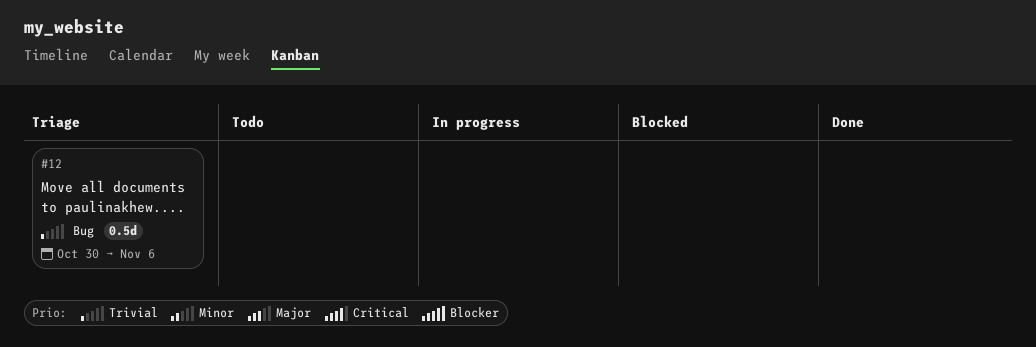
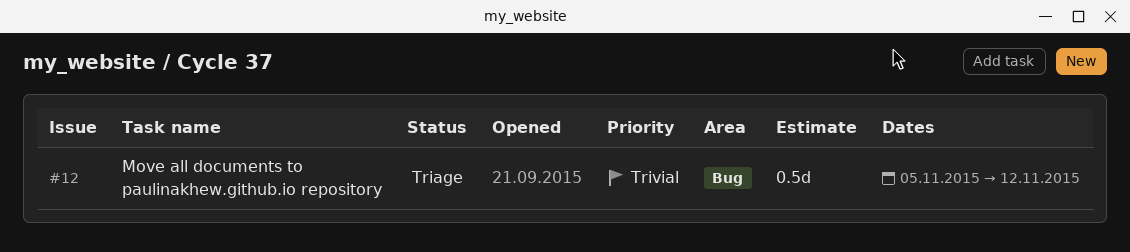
#12, start: Oct 30 -> Nov 5
#12, due: Nov 6 -> Nov 12

